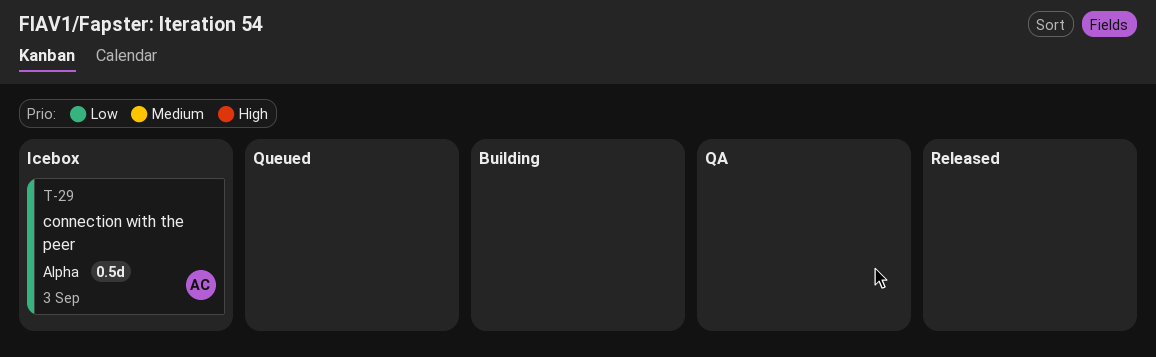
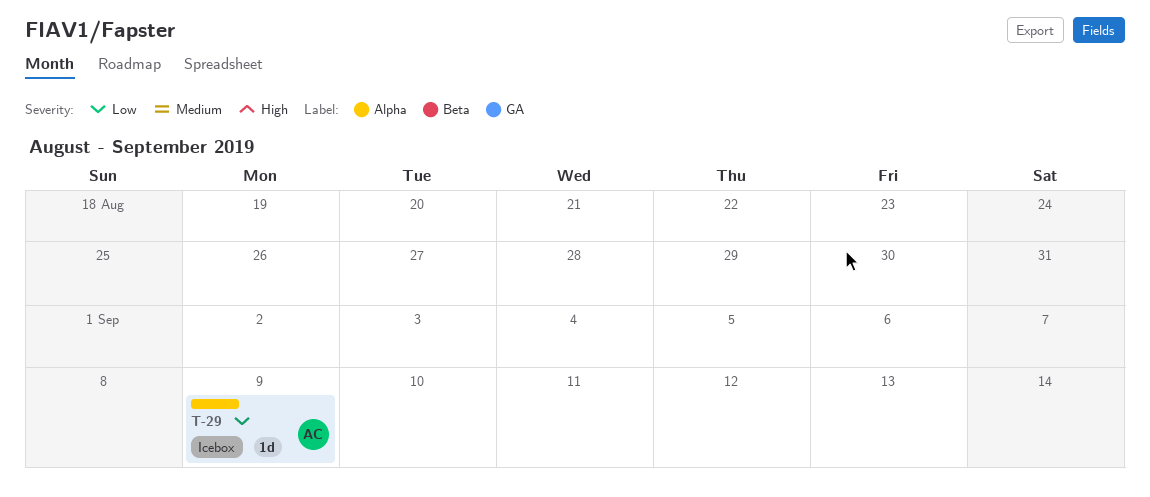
T-29, estimate: 0.5d -> 1d
T-29, due: Sep 3 -> Sep 9

